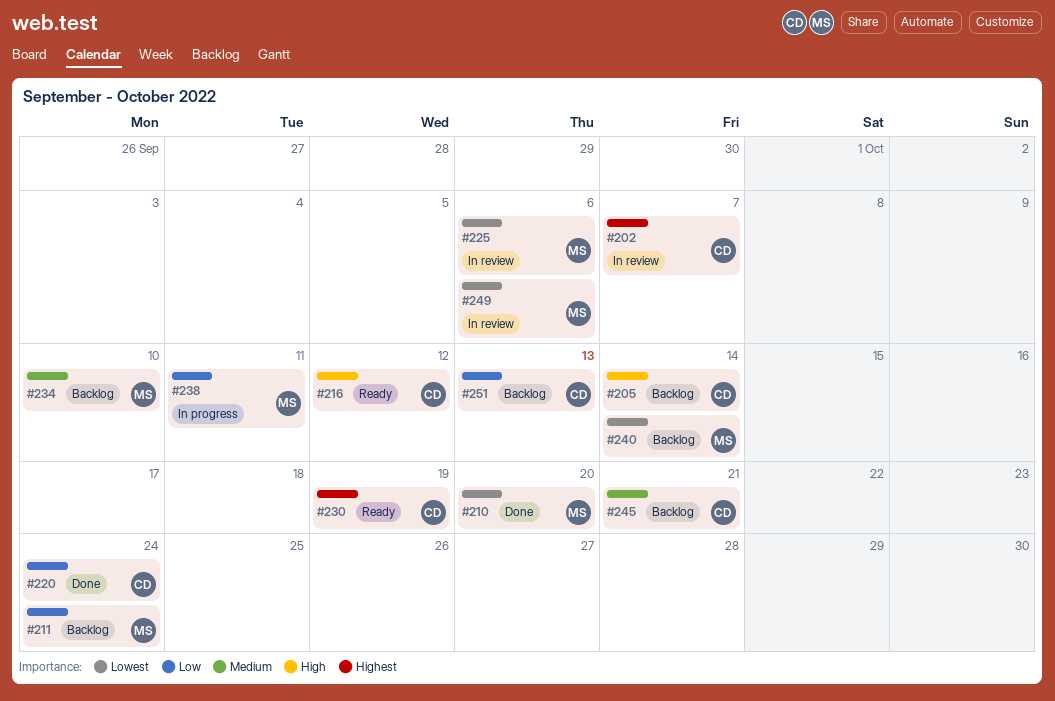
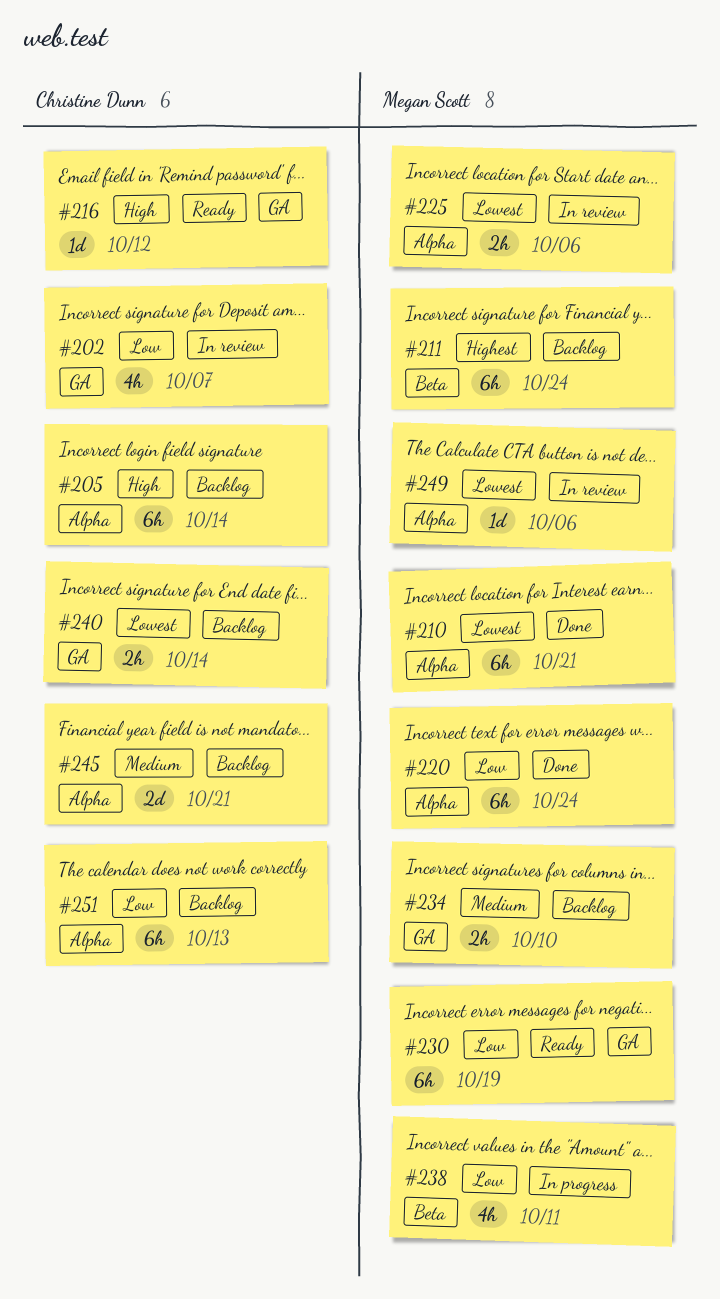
#202, priority: Highest -> Low
#210, due: Oct 20 -> Oct 21
#211, priority: Low -> Highest
#220, owner: Christine Dunn -> Megan Scott
#230, owner: Christine Dunn -> Megan Scott
#230, priority: Highest -> Low
#240, owner: Megan Scott -> Christine Dunn

